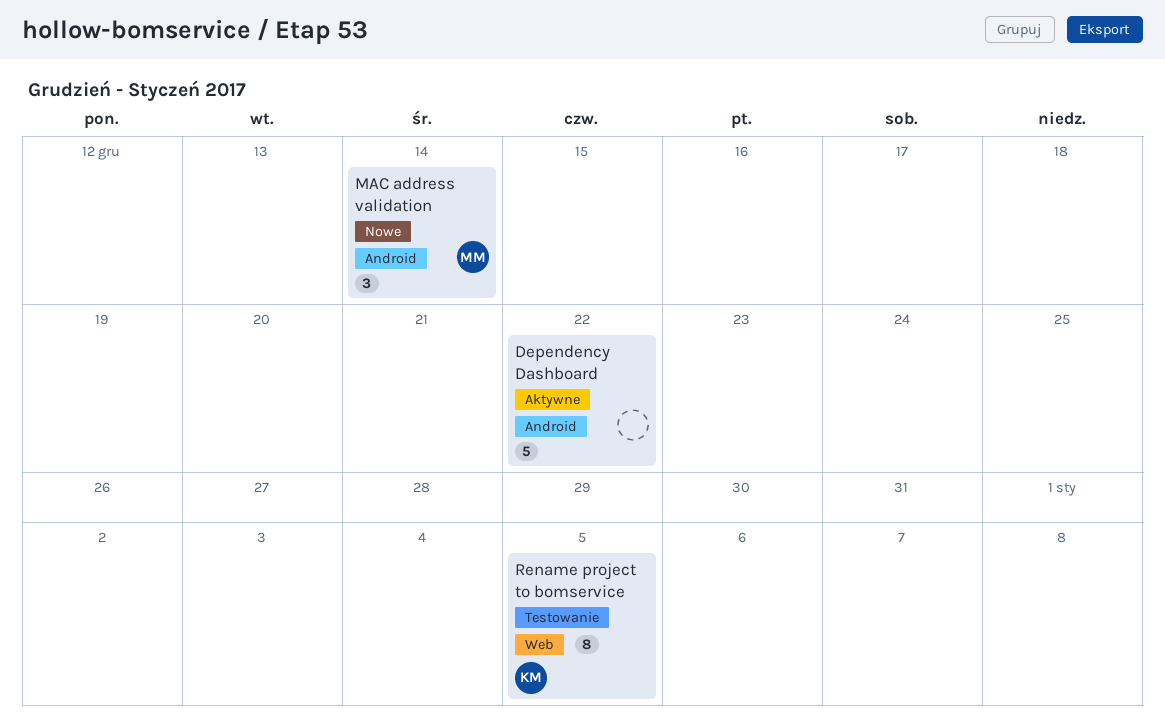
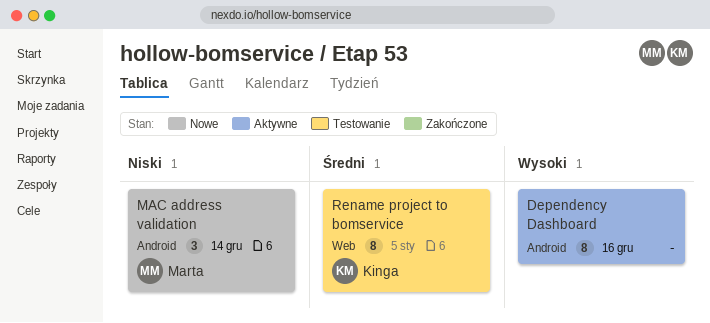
Dependency Dashboard, estimate: 5 -> 8
Dependency Dashboard, due: Dec 22 -> Dec 16

